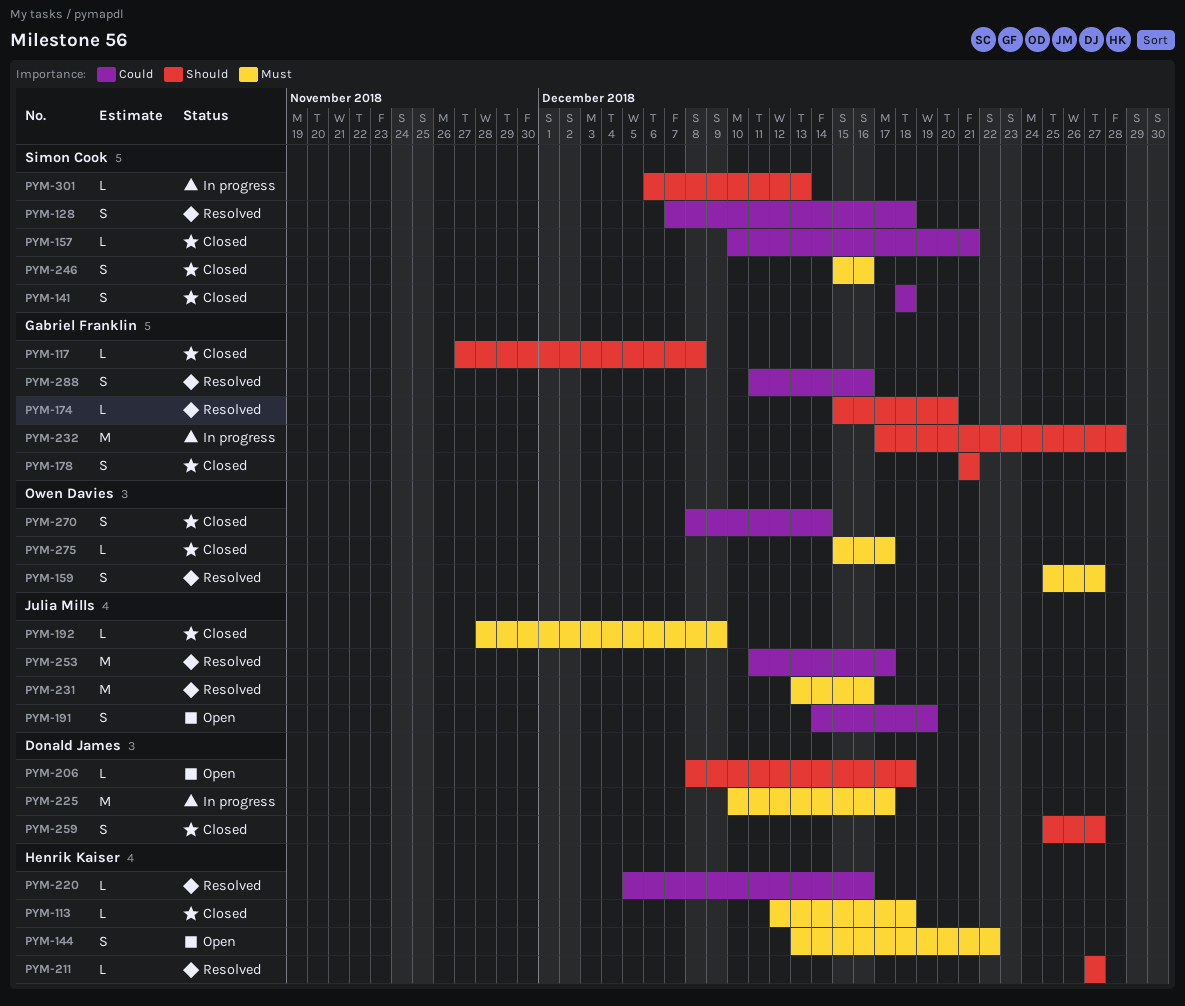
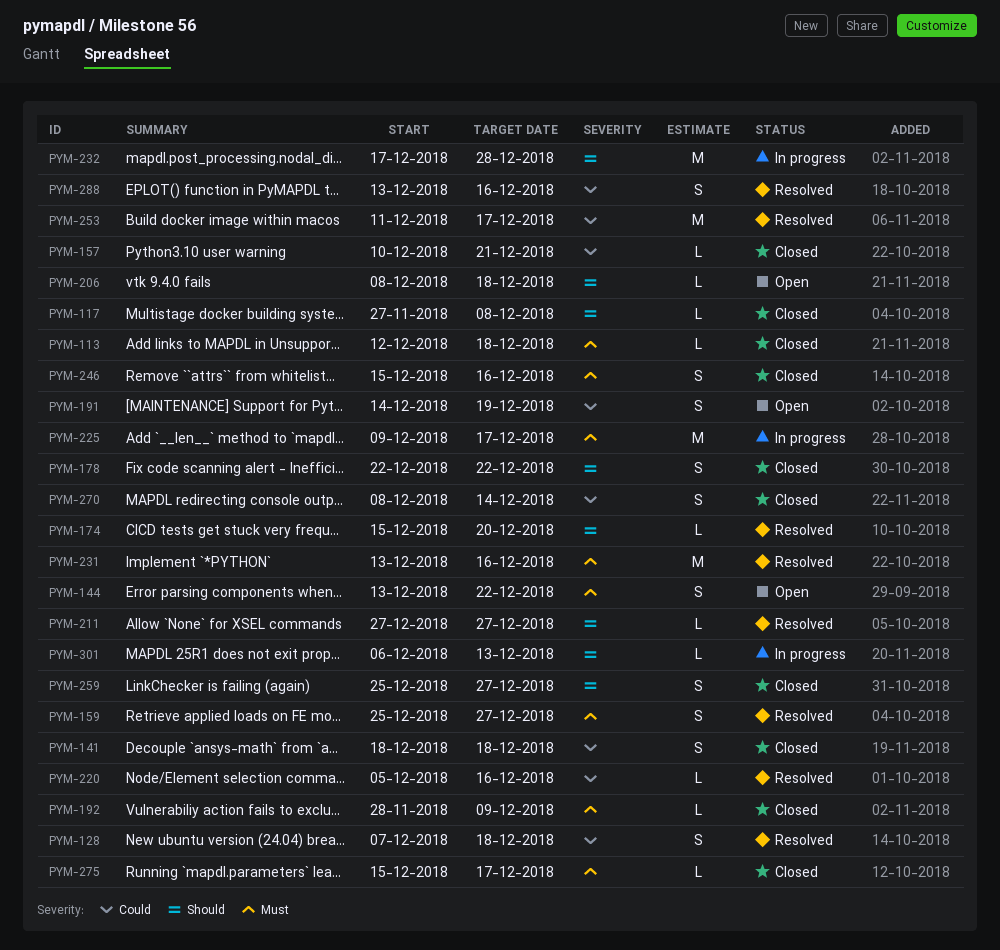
PYM-178, start: Dec 21 -> Dec 22
PYM-178, due: Dec 21 -> Dec 22
PYM-225, start: Dec 10 -> Dec 9
PYM-288, start: Dec 11 -> Dec 13

